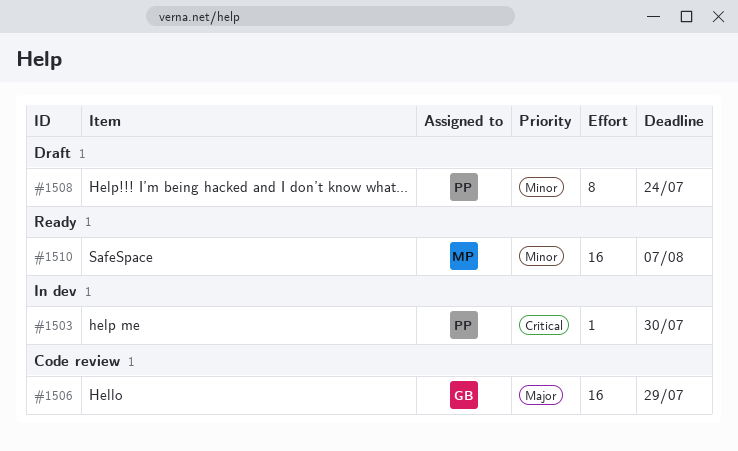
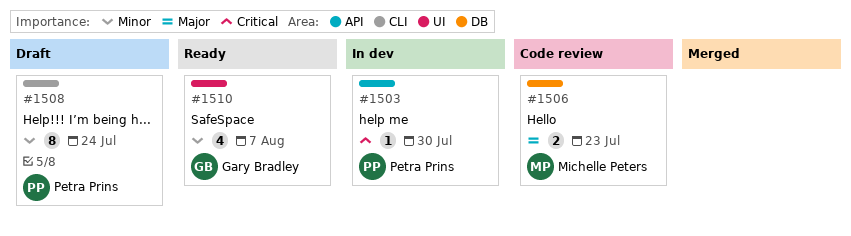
#1506, owner: Gary Bradley -> Michelle Peters
#1506, estimate: 16 -> 2
#1506, due: Jul 29 -> Jul 23
#1510, owner: Michelle Peters -> Gary Bradley
#1510, estimate: 16 -> 4

